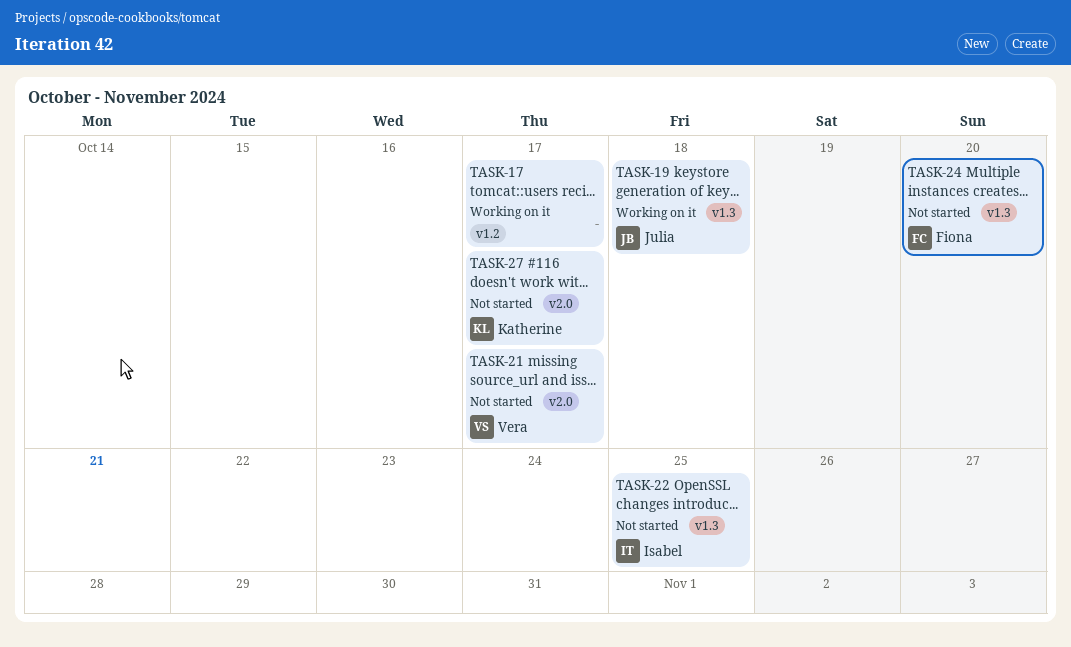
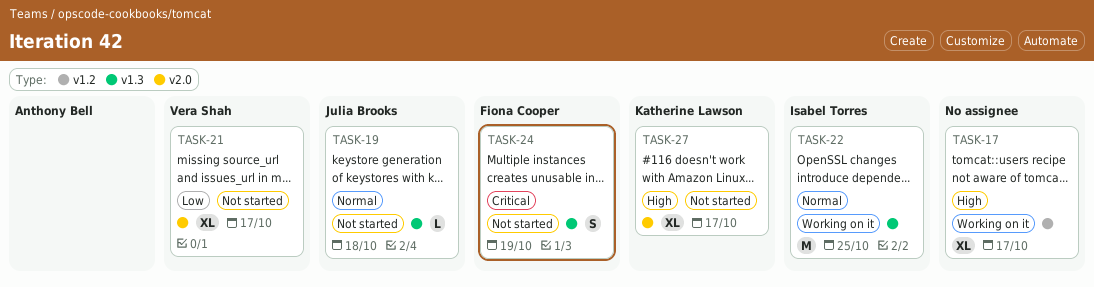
TASK-19, status: Working on it -> Not started
TASK-22, status: Not started -> Working on it
TASK-24, due: Oct 20 -> Oct 19

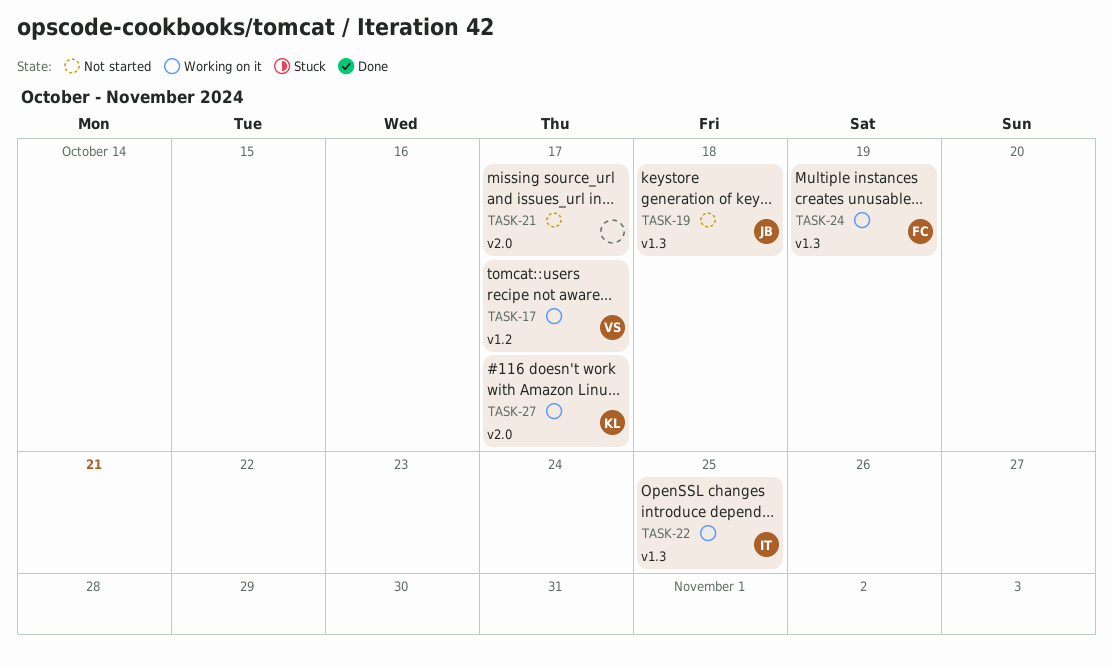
TASK-17, owner: none -> Vera Shah
TASK-21, owner: Vera Shah -> none
TASK-24, status: Not started -> Working on it
TASK-27, status: Not started -> Working on it

